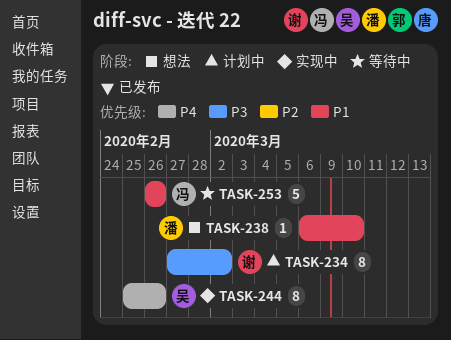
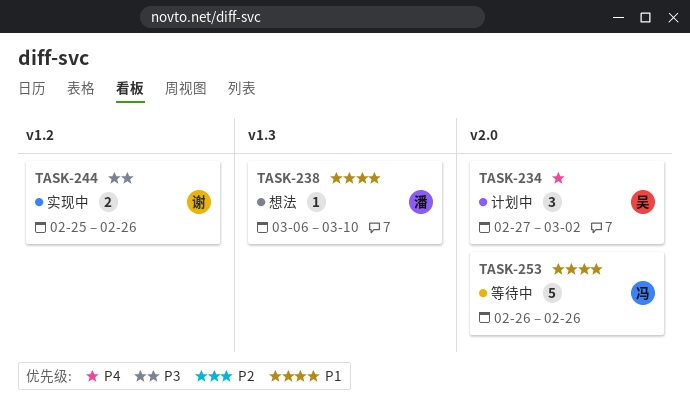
TASK-234, owner: 谢 -> 吴
TASK-234, priority: P3 -> P4
TASK-234, estimate: 8 -> 3
TASK-244, owner: 吴 -> 谢
TASK-244, priority: P4 -> P3
TASK-244, estimate: 8 -> 2

